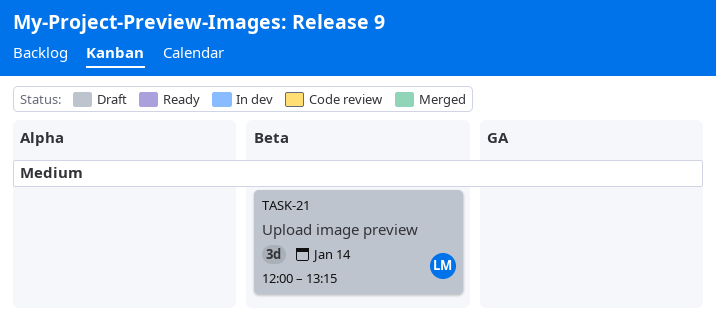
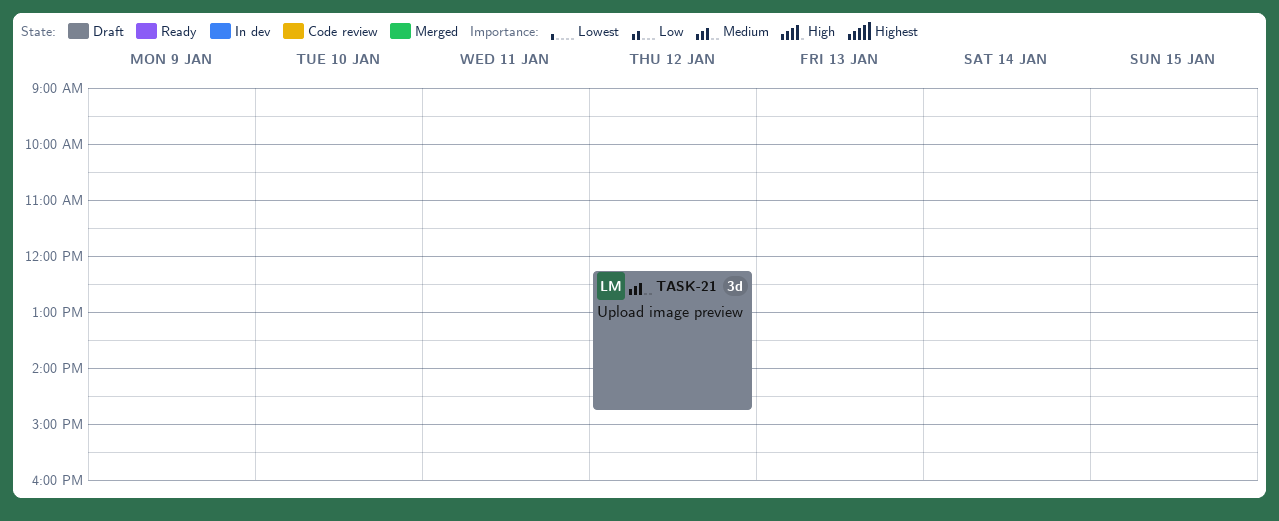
TASK-21, day: Jan 14 -> Jan 12
TASK-21, begins: 12:00 -> 12:15
TASK-21, ends: 13:15 -> 14:45

